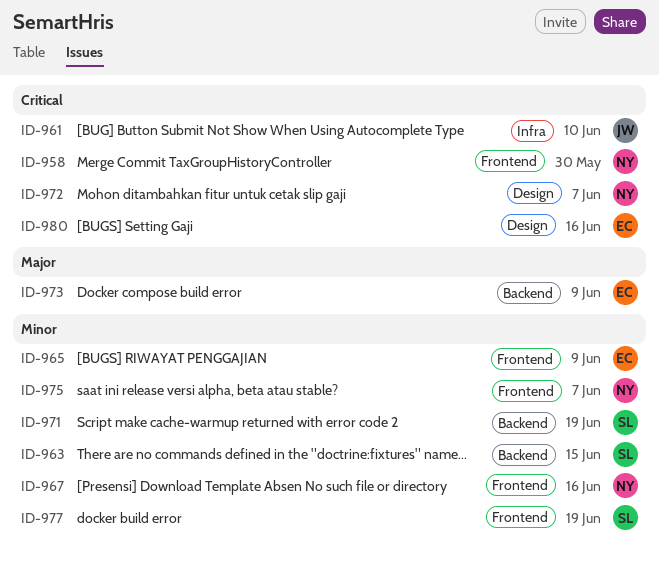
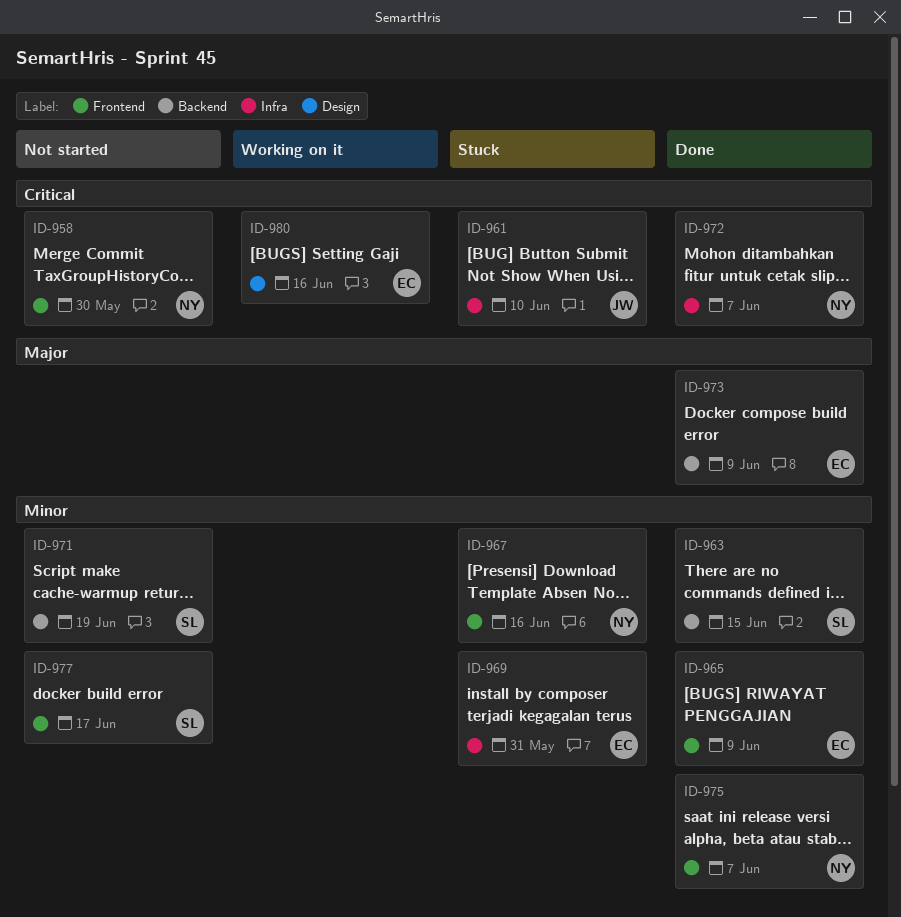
ID-969: none -> present
ID-972, label: Design -> Infra
ID-977, due: Jun 19 -> Jun 17

